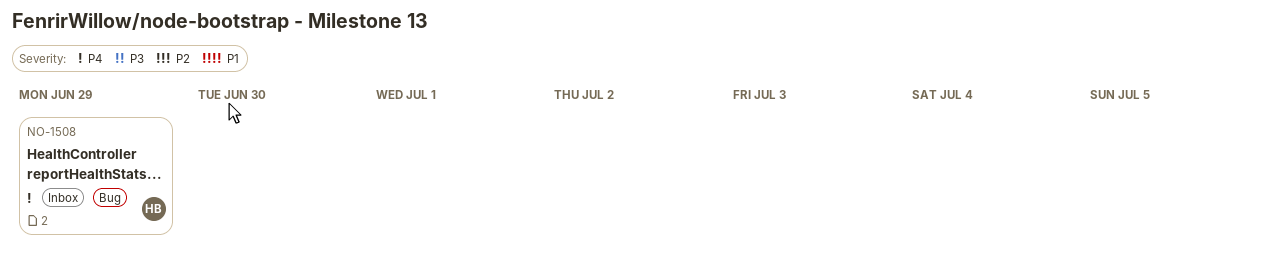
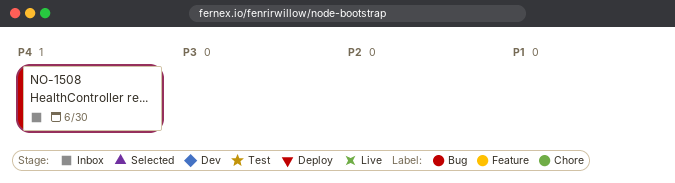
NO-1508, due: Jun 29 -> Jun 30

